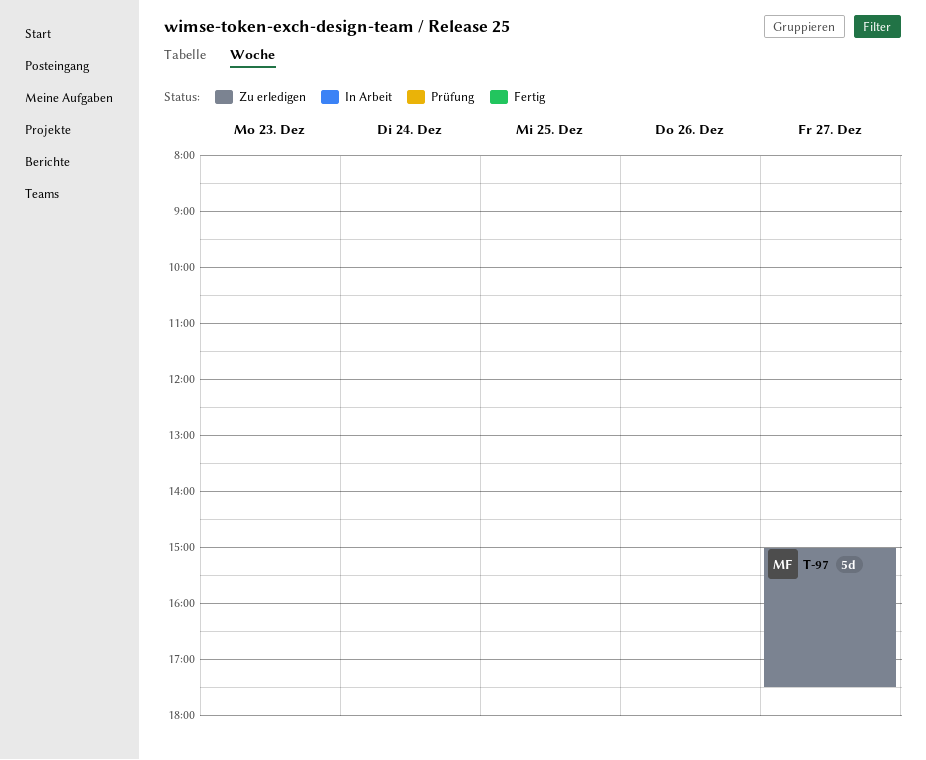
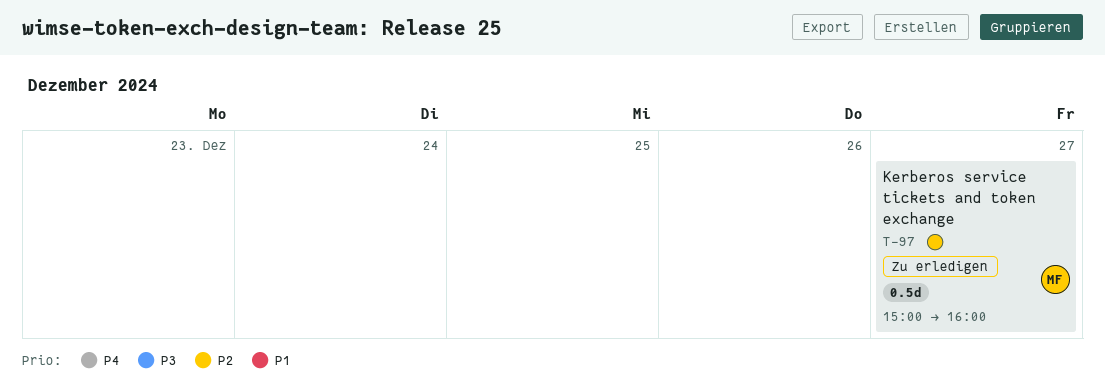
T-97, estimate: 5d -> 0.5d
T-97, ends: 17:30 -> 16:00

